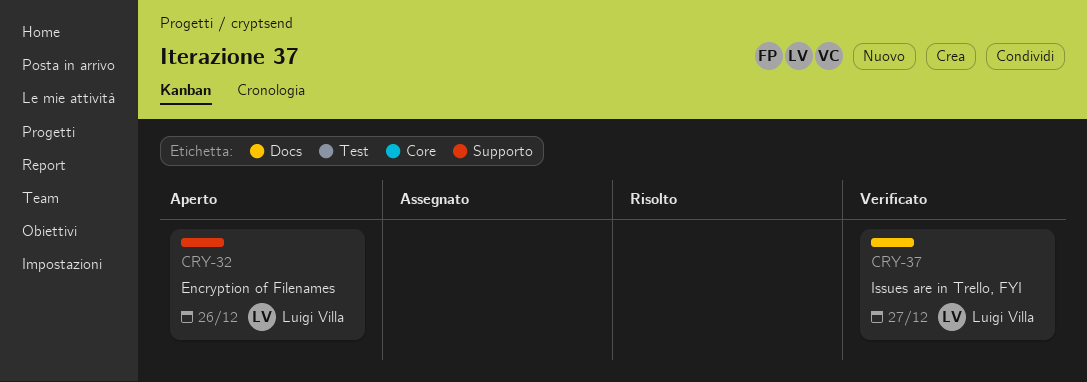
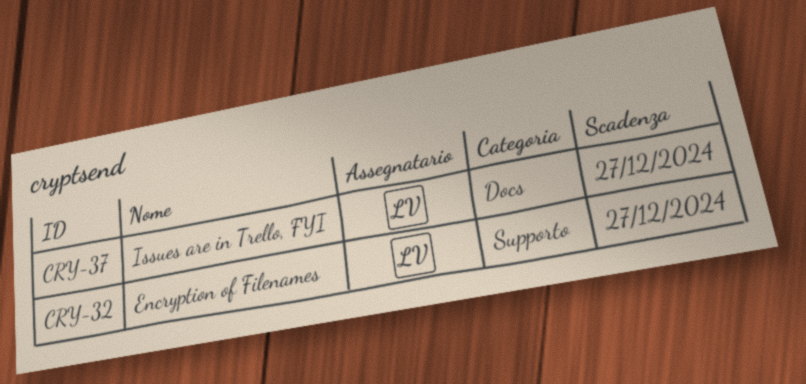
CRY-32, due: Dec 26 -> Dec 27

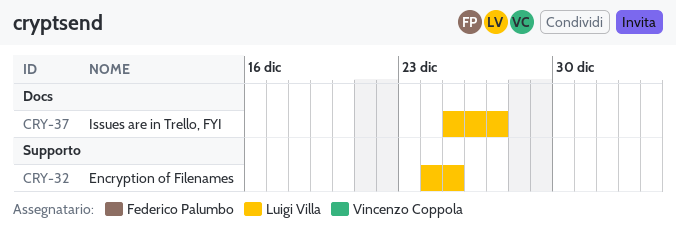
CRY-32, due: Dec 27 -> Dec 25

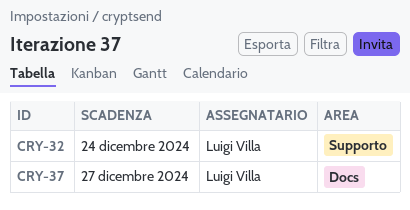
CRY-32, due: Dec 25 -> Dec 24

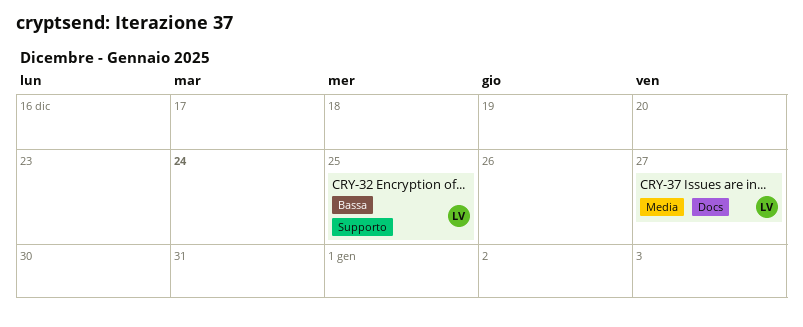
CRY-32, due: Dec 24 -> Dec 25

